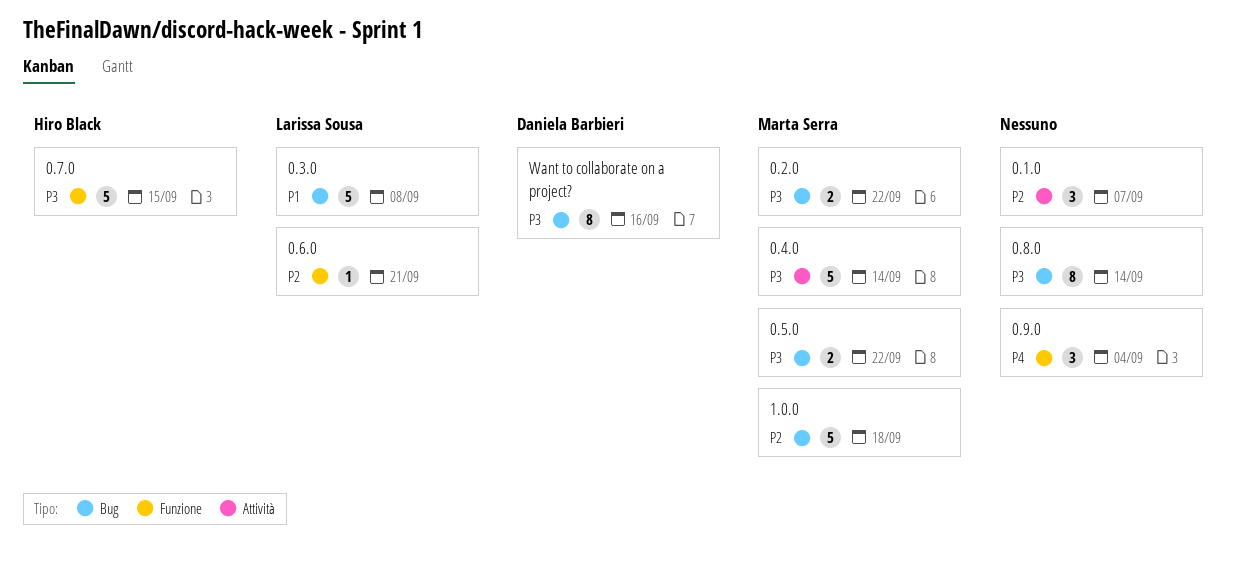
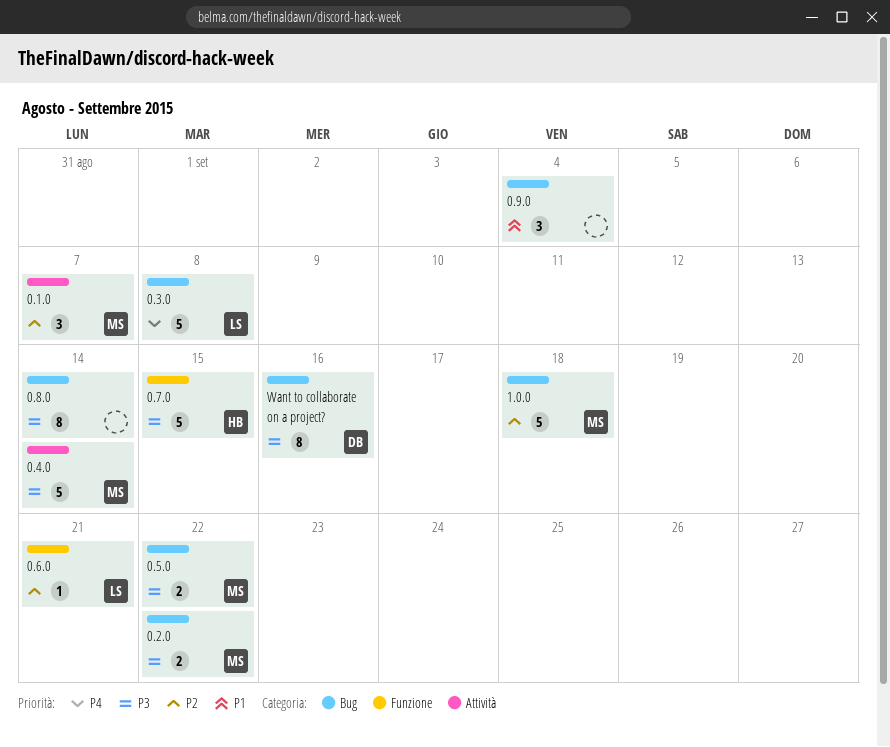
0.1.0, owner: none -> Marta Serra
0.3.0, priority: P1 -> P4
0.9.0, priority: P4 -> P1
0.9.0, label: Funzione -> Bug

